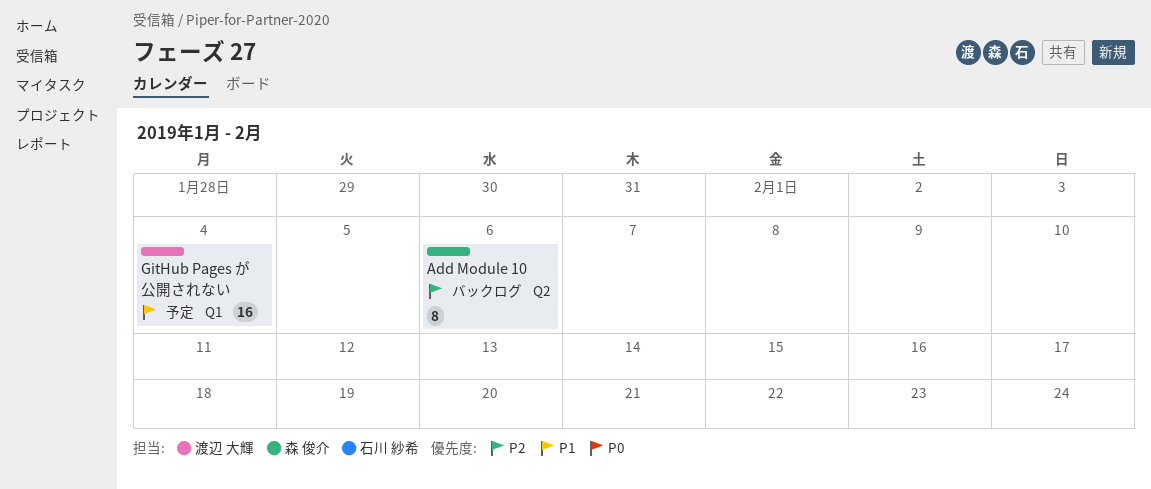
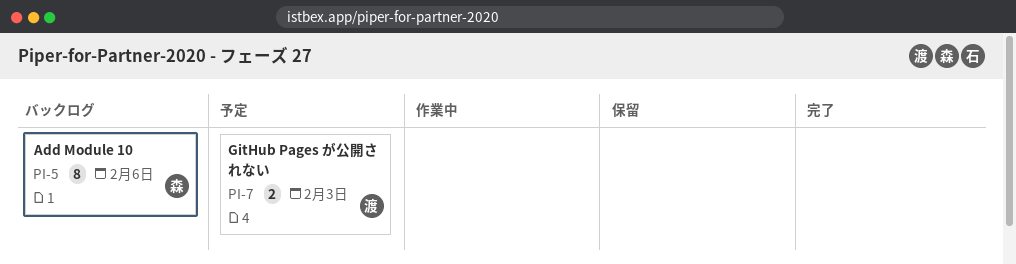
GitHub Pages が公開されない, estimate: 16 -> 2
GitHub Pages が公開されない, due: Feb 4 -> Feb 3

